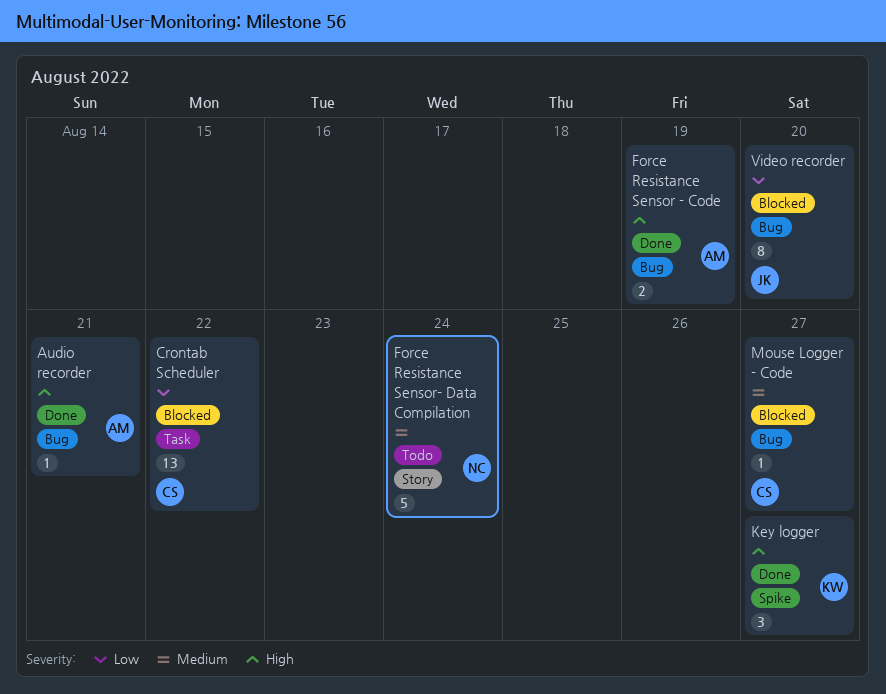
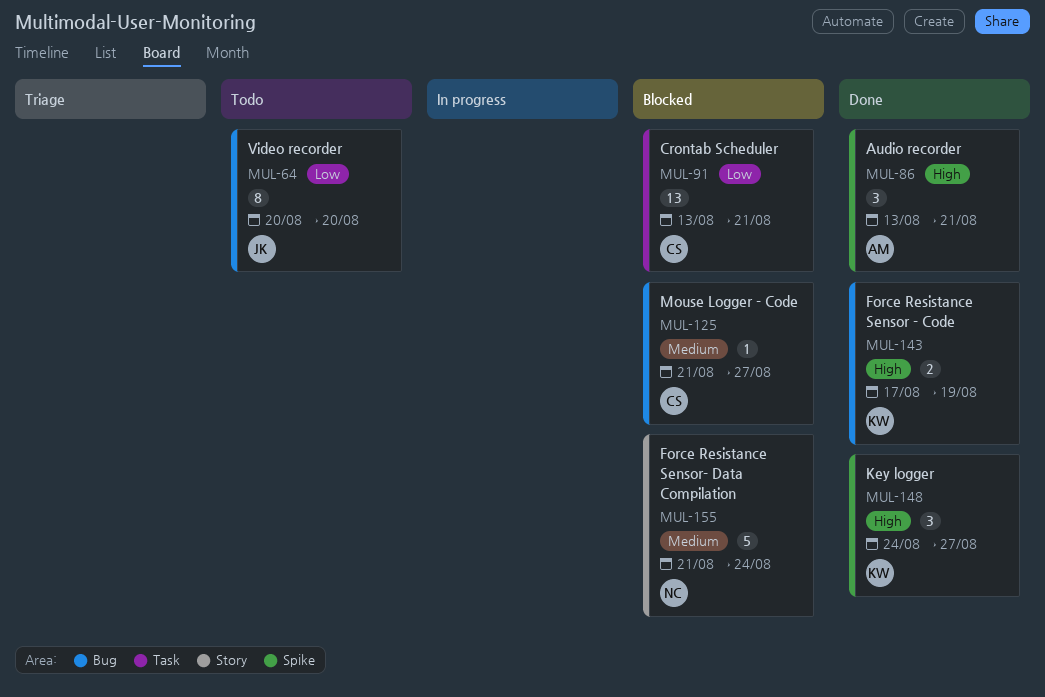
Audio recorder, label: Bug -> Spike
Audio recorder, estimate: 1 -> 3
Crontab Scheduler, due: Aug 22 -> Aug 21
Force Resistance Sensor - Code, owner: AM -> KW
Force Resistance Sensor- Data Compilation, status: Todo -> Blocked
Video recorder, status: Blocked -> Todo

